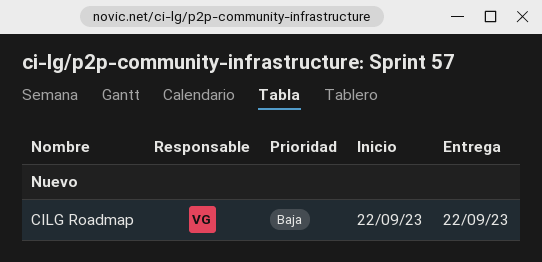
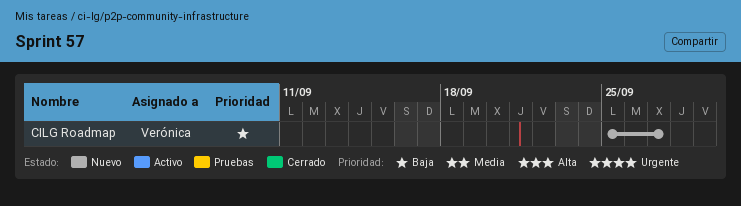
CILG Roadmap, start: Sep 22 -> Sep 25
CILG Roadmap, due: Sep 22 -> Sep 27

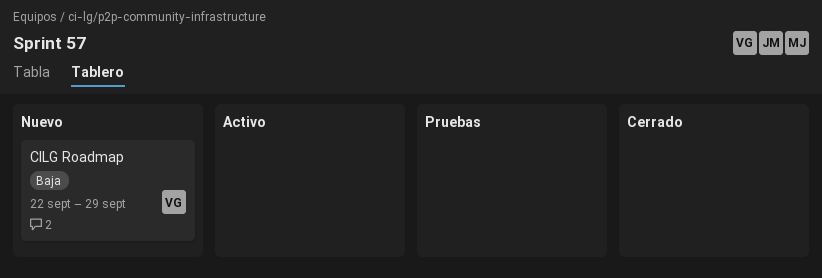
CILG Roadmap, start: Sep 25 -> Sep 22
CILG Roadmap, due: Sep 27 -> Sep 29

